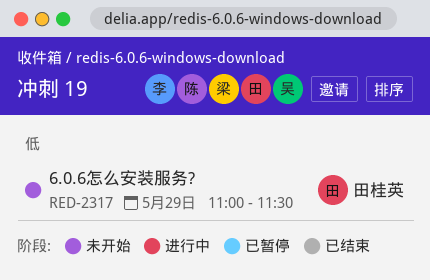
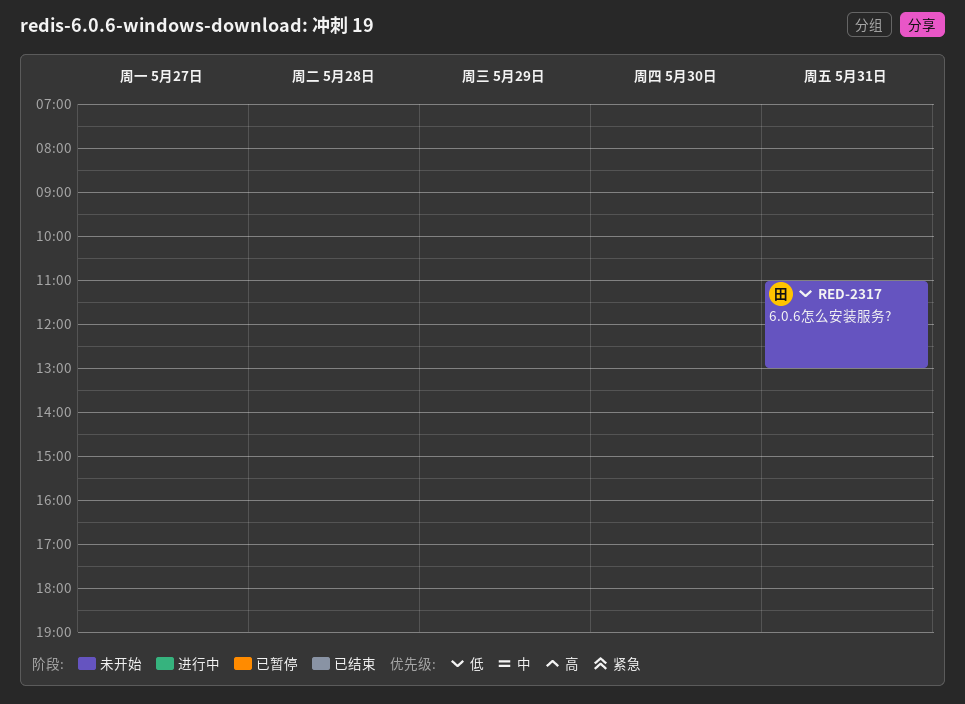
RED-2317, day: May 29 -> May 31
RED-2317, ends: 11:30 -> 13:00

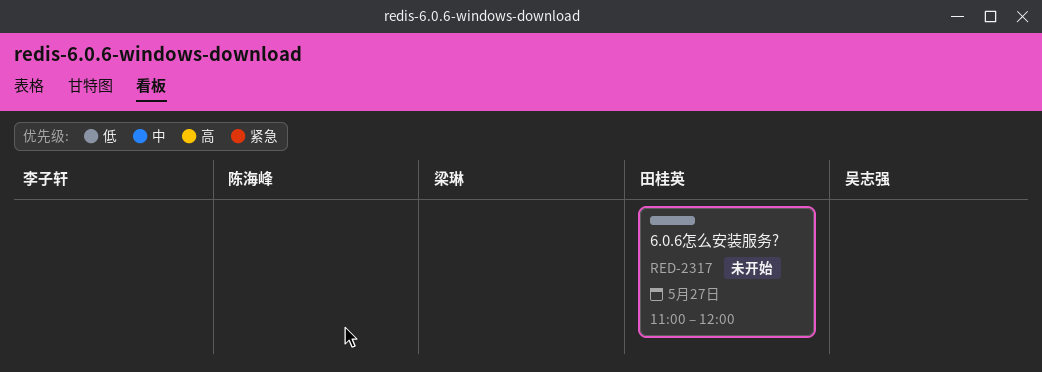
RED-2317, day: May 31 -> May 27
RED-2317, ends: 13:00 -> 12:00

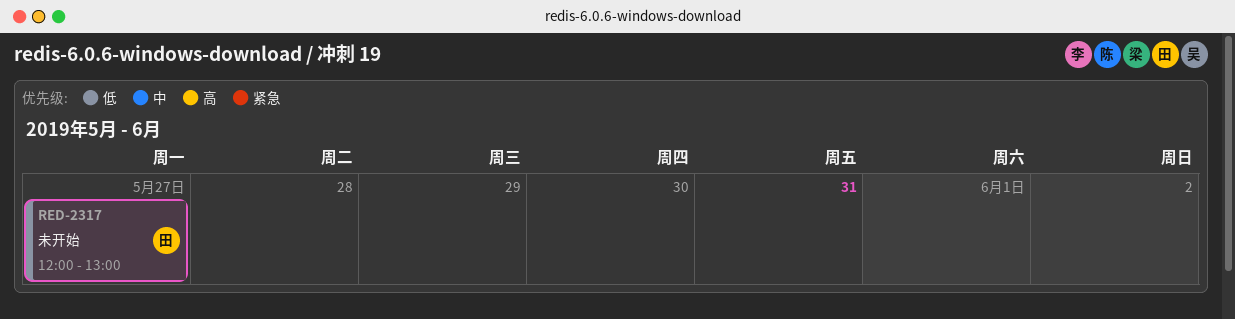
RED-2317, begins: 11:00 -> 12:00
RED-2317, ends: 12:00 -> 13:00

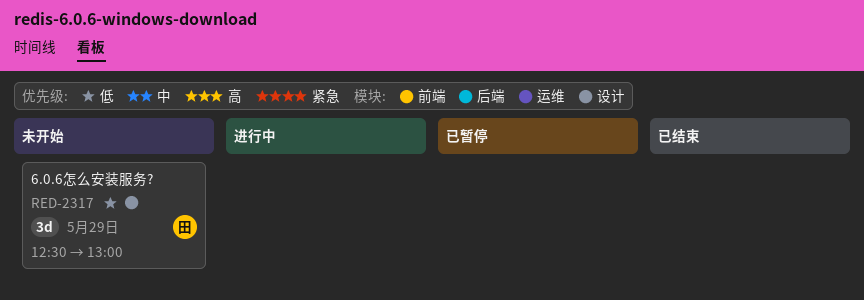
RED-2317, day: May 27 -> May 29
RED-2317, begins: 12:00 -> 12:30

